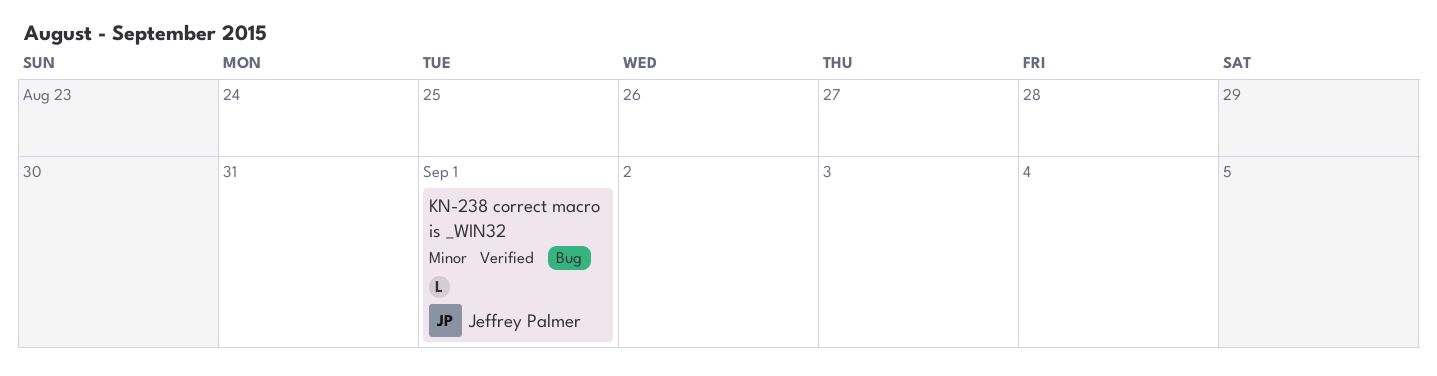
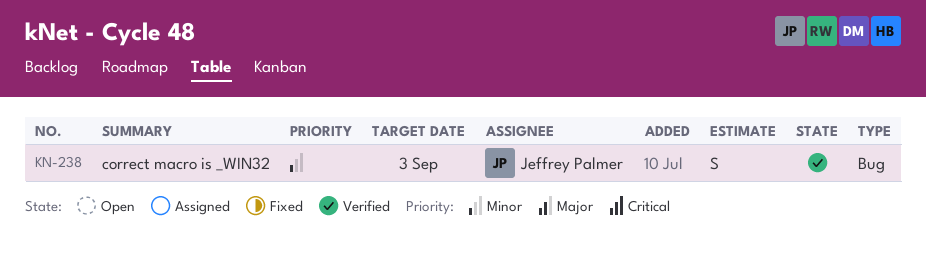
KN-238, estimate: L -> S
KN-238, due: Sep 1 -> Sep 3

